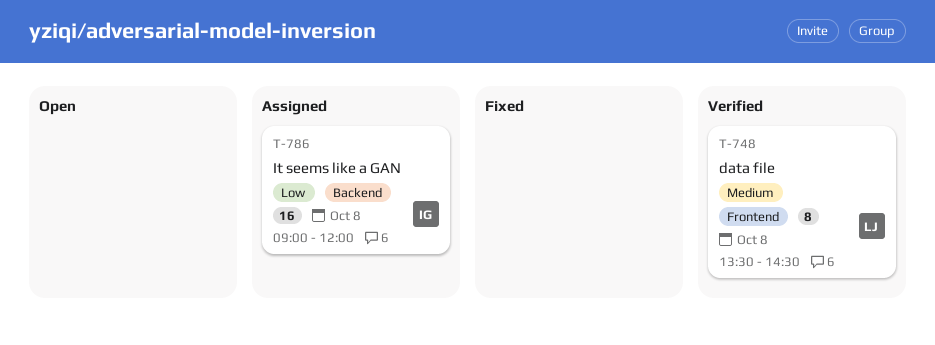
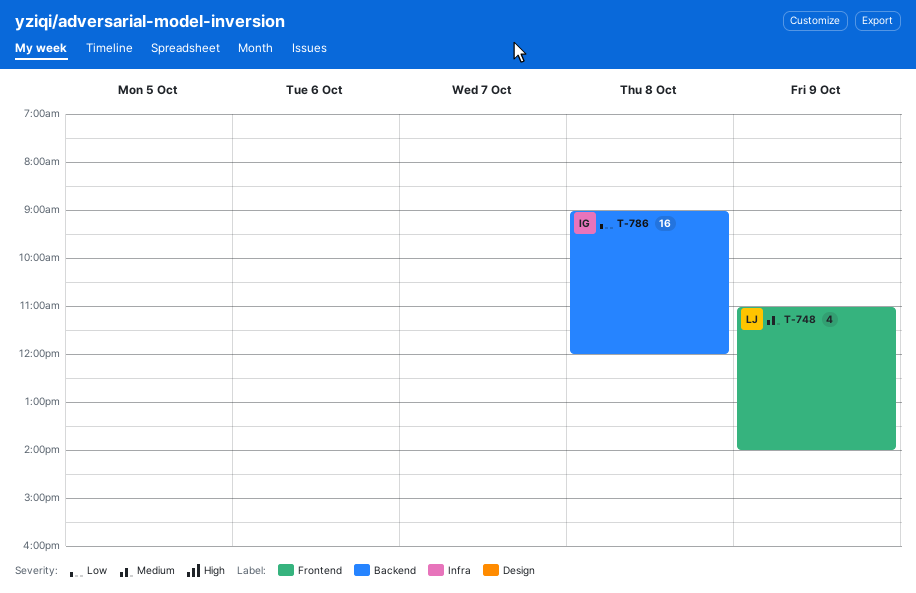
T-748, estimate: 8 -> 4
T-748, day: Oct 8 -> Oct 9
T-748, begins: 13:30 -> 11:00
T-748, ends: 14:30 -> 14:00

